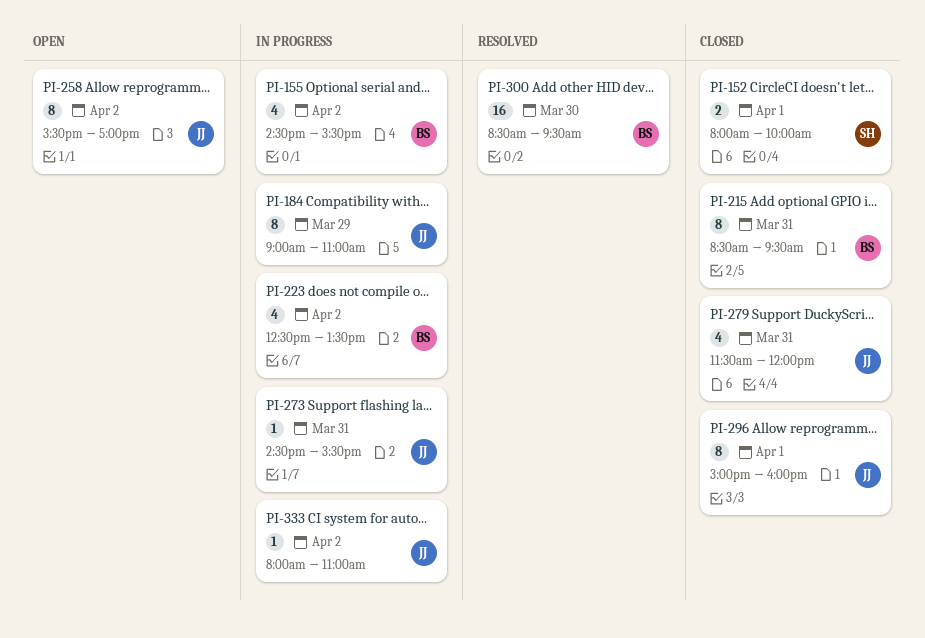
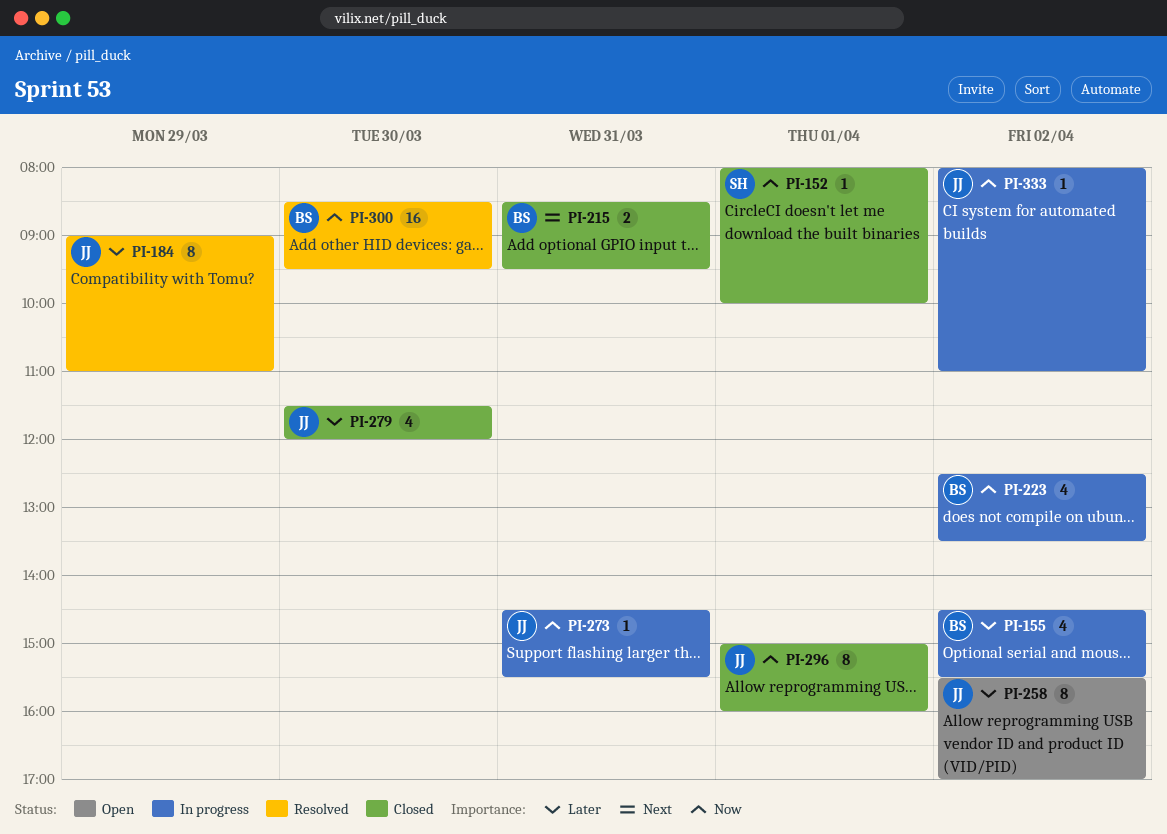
PI-152, estimate: 2 -> 1
PI-184, status: In progress -> Resolved
PI-215, estimate: 8 -> 2
PI-279, day: Mar 31 -> Mar 30

